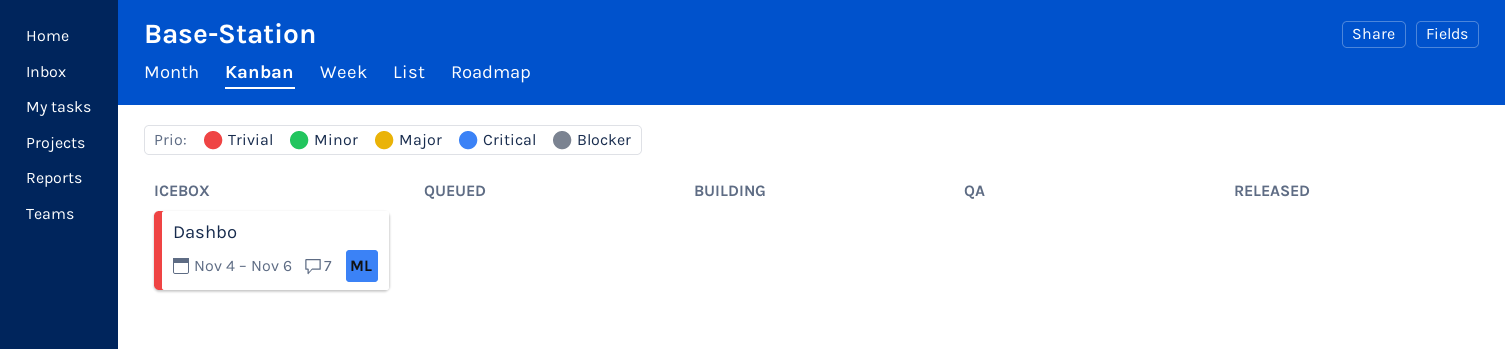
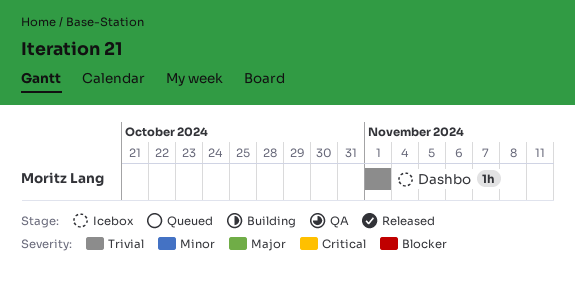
Dashbo, start: Nov 4 -> Nov 1
Dashbo, due: Nov 6 -> Nov 1

